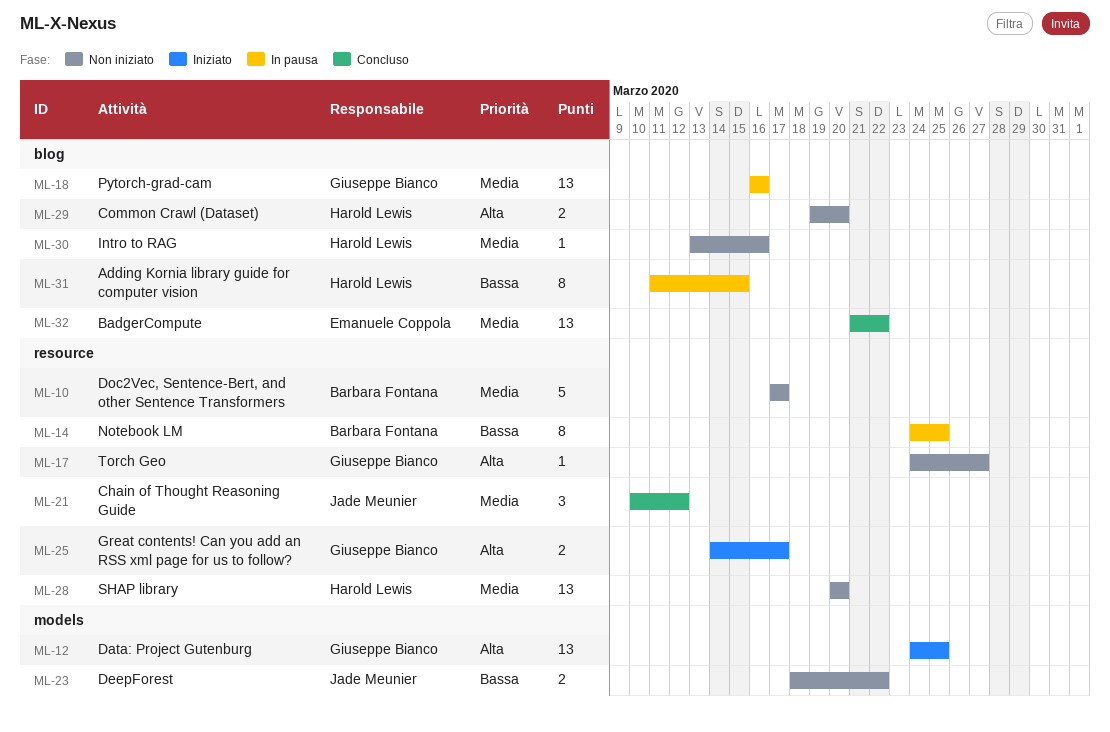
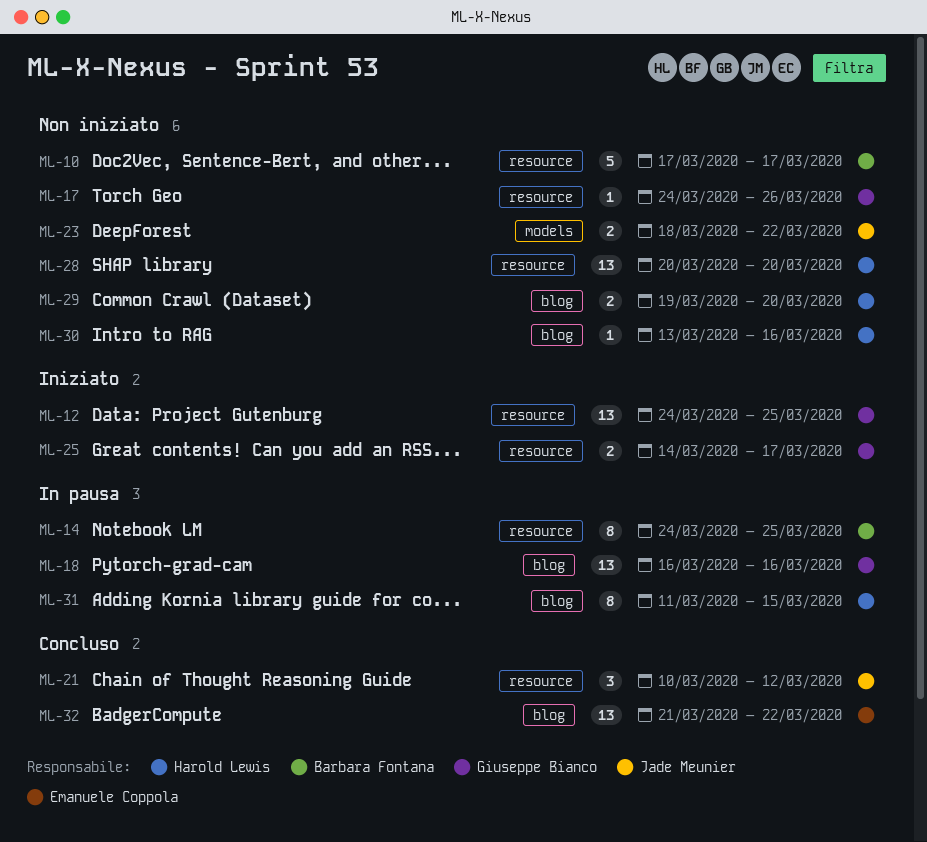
ML-12, label: models -> resource
ML-17, due: Mar 27 -> Mar 26

